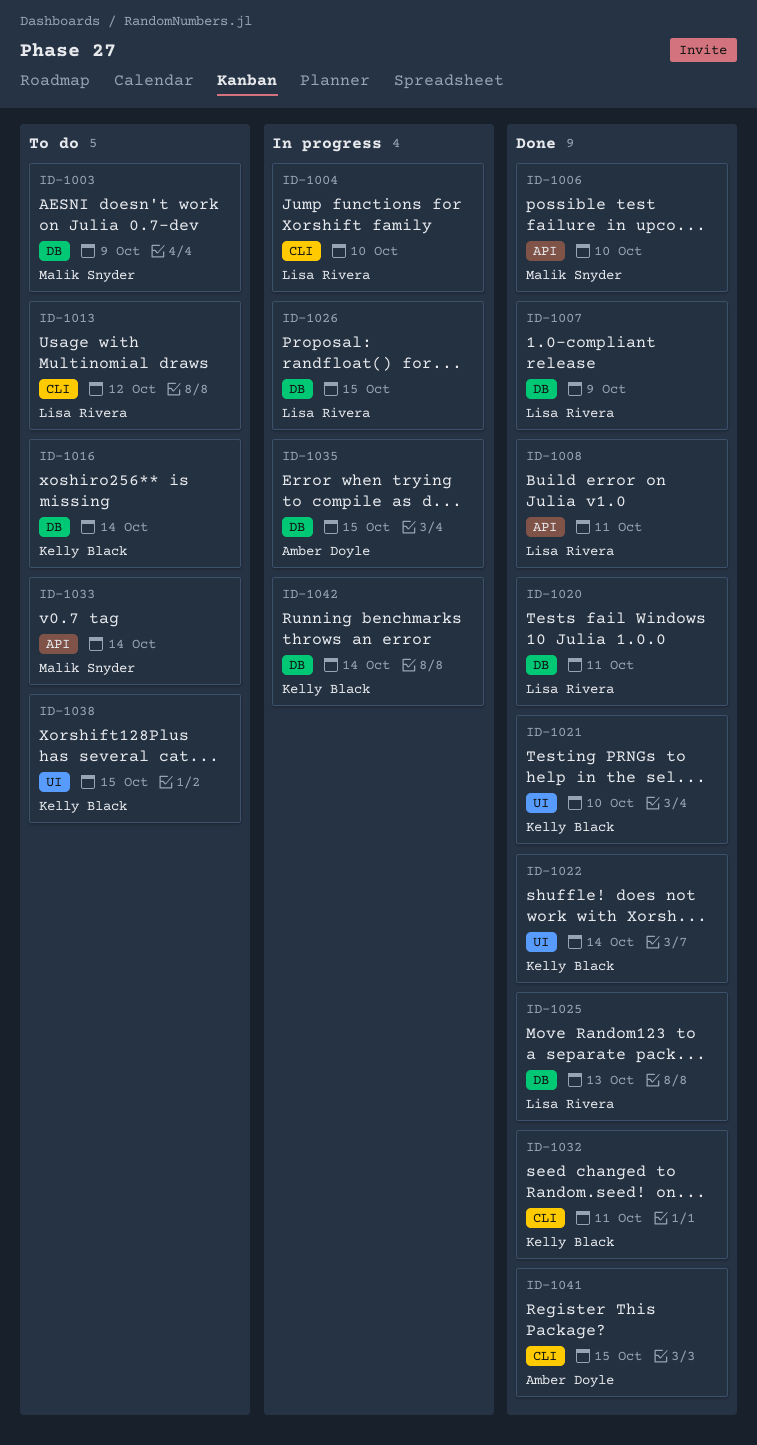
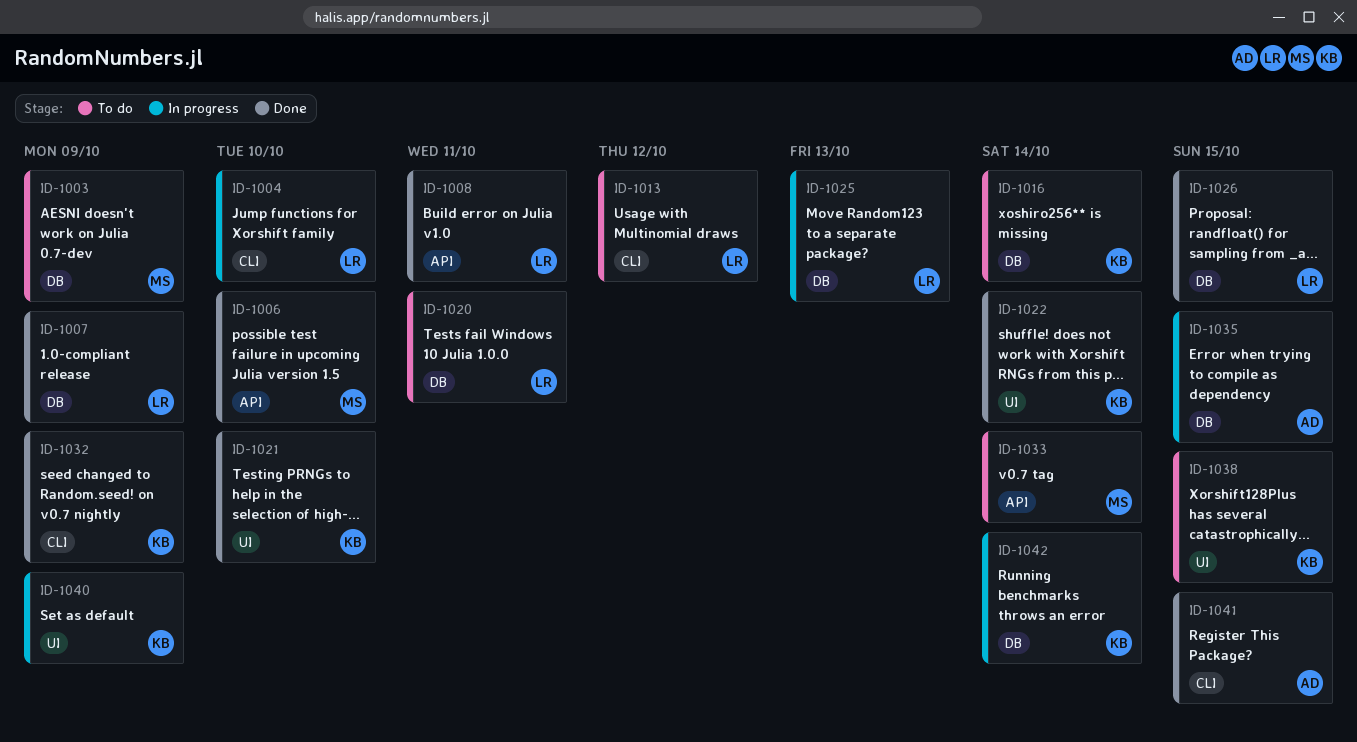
ID-1020, status: Done -> To do
ID-1025, status: Done -> In progress
ID-1026, status: In progress -> Done
ID-1032, due: Oct 11 -> Oct 9
ID-1040: none -> present

